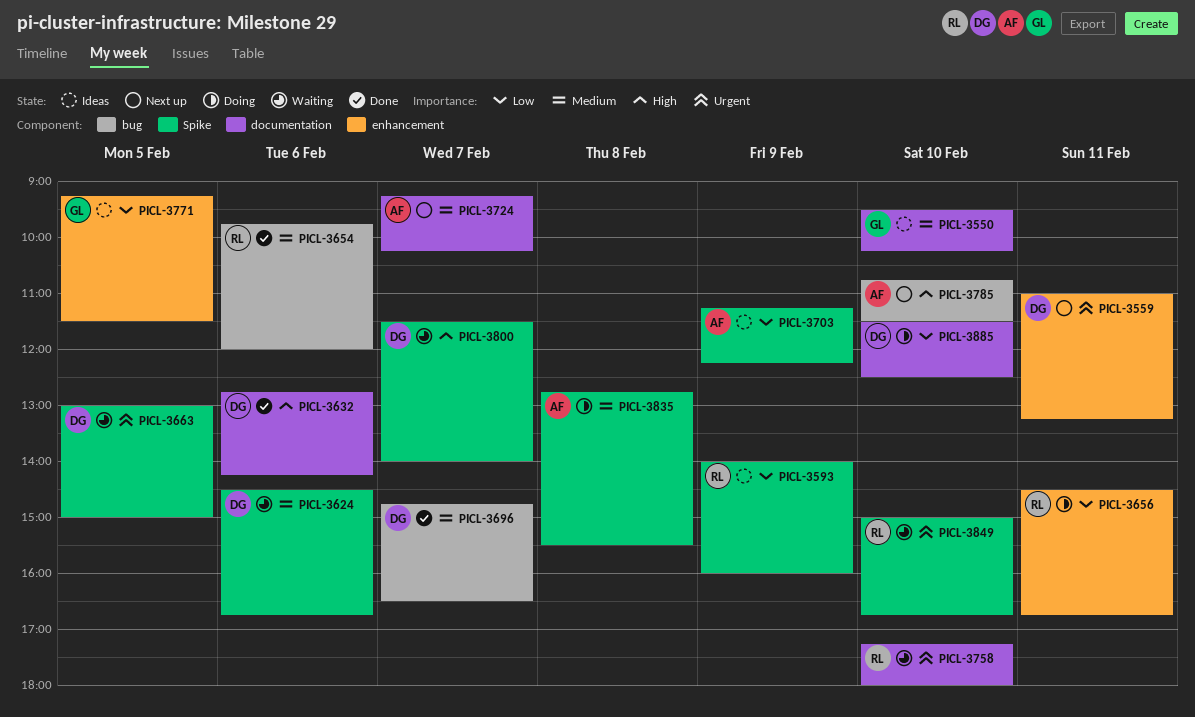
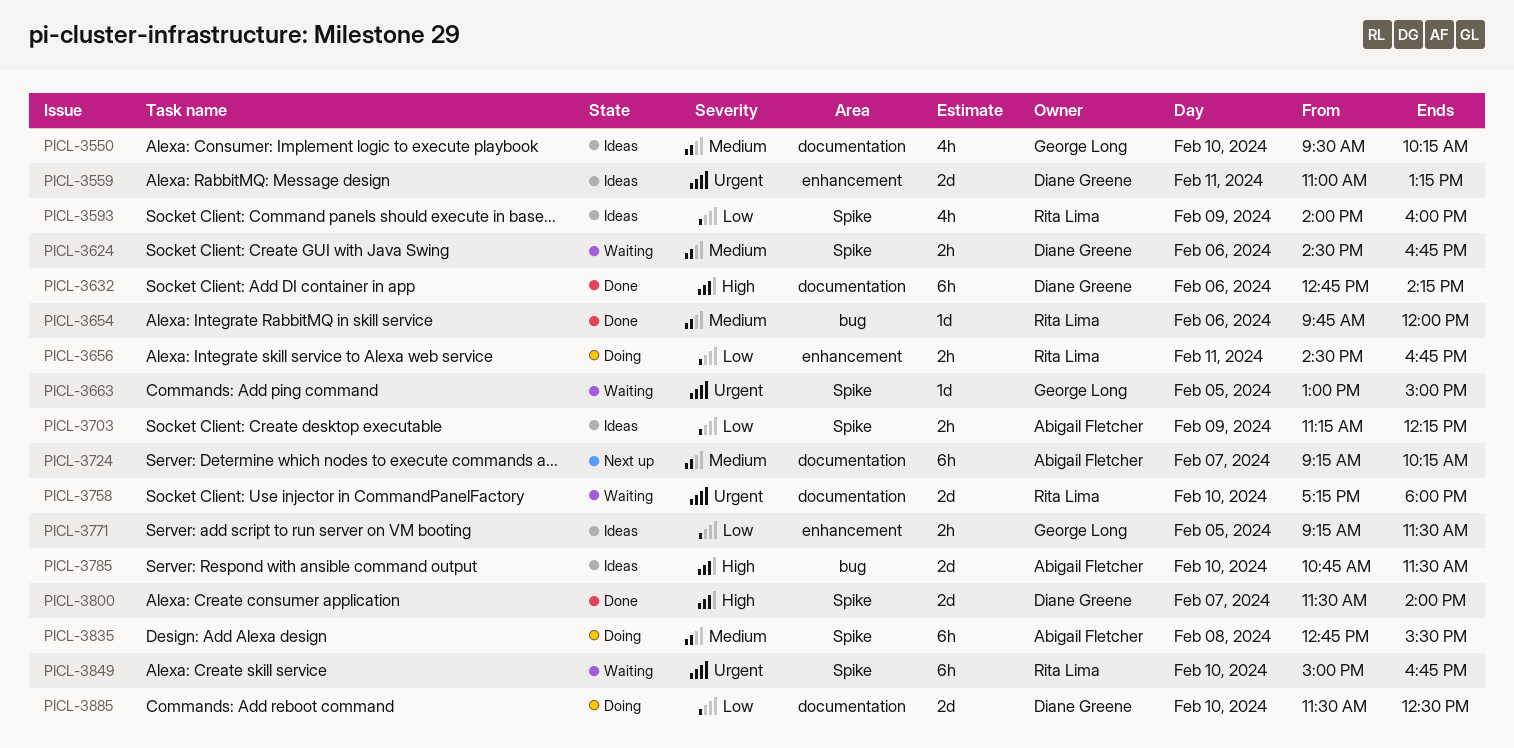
PICL-3559, status: Next up -> Ideas
PICL-3663, owner: Diane Greene -> George Long
PICL-3696: present -> none
PICL-3785, status: Next up -> Ideas
PICL-3800, status: Waiting -> Done

